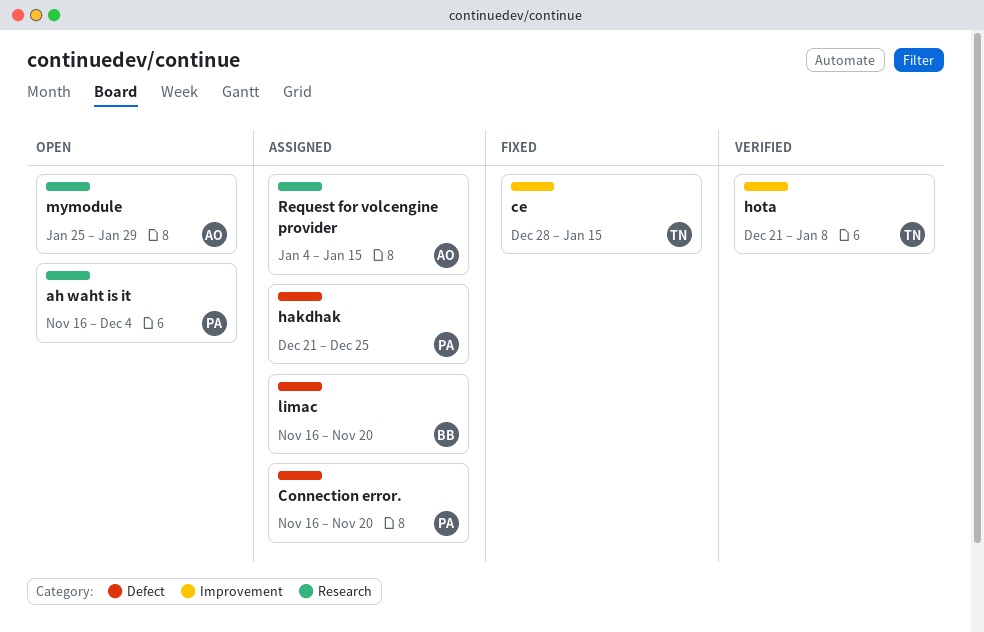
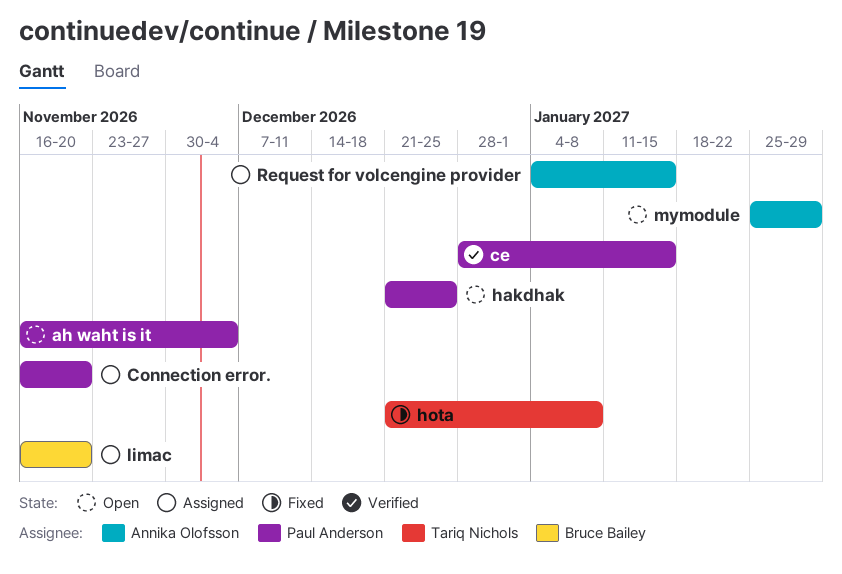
ce, status: Fixed -> Verified
ce, owner: Tariq Nichols -> Paul Anderson
hakdhak, status: Assigned -> Open
hota, status: Verified -> Fixed

